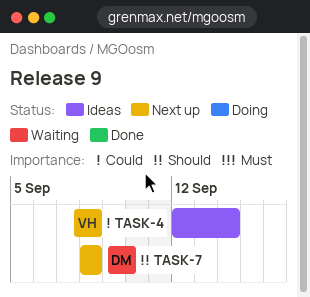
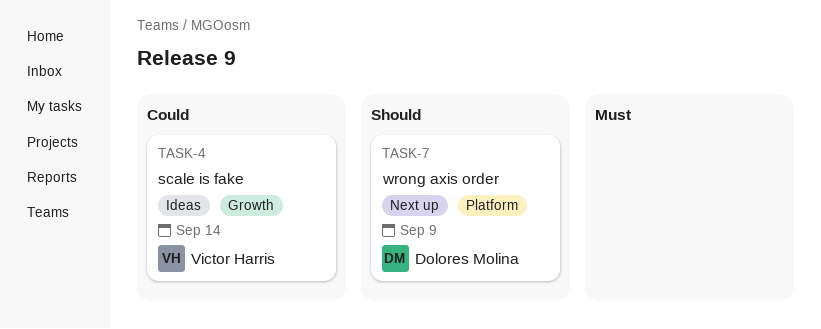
TASK-7, due: Sep 8 -> Sep 9

